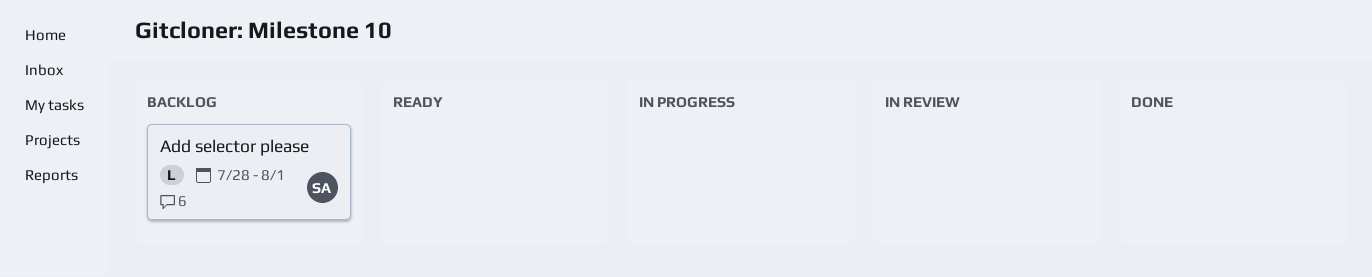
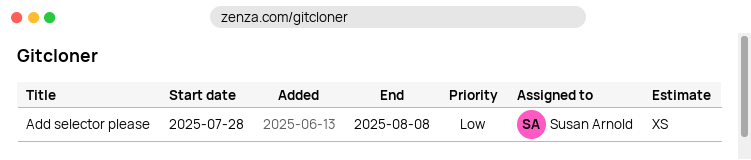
Add selector please, estimate: L -> XS
Add selector please, due: Aug 1 -> Aug 8

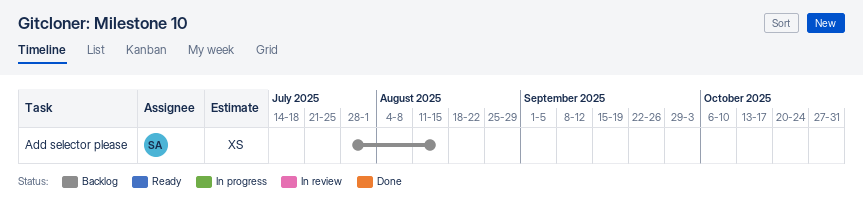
Add selector please, due: Aug 8 -> Aug 15

